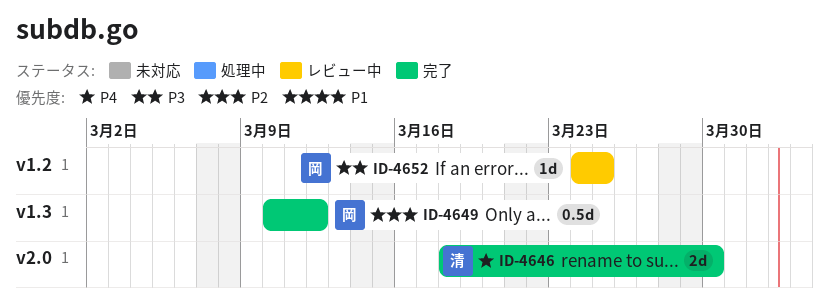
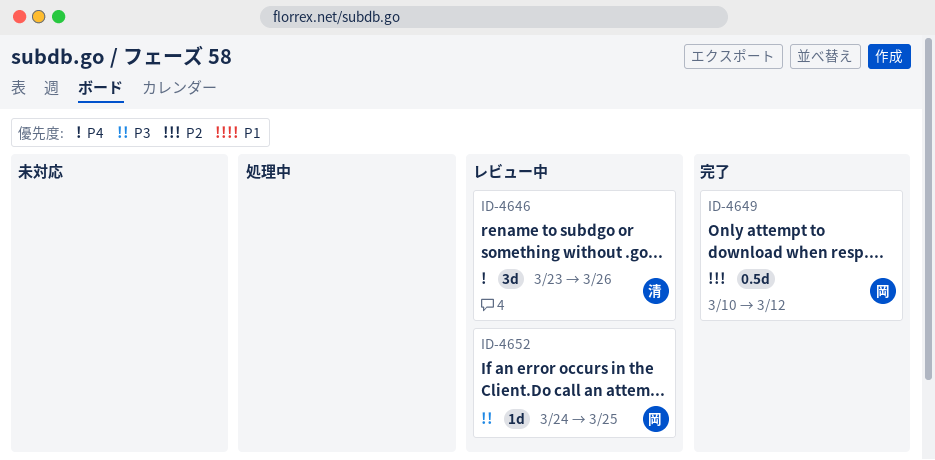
ID-4646, status: 完了 -> レビュー中
ID-4646, estimate: 2d -> 3d
ID-4646, start: Mar 18 -> Mar 23
ID-4646, due: Mar 30 -> Mar 26

